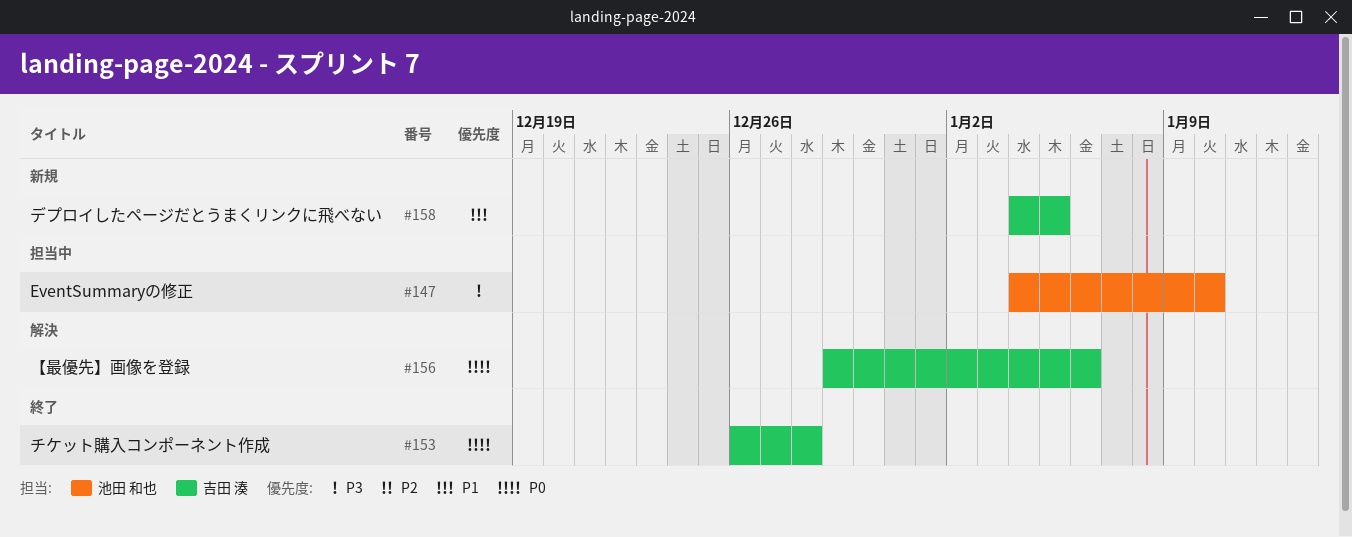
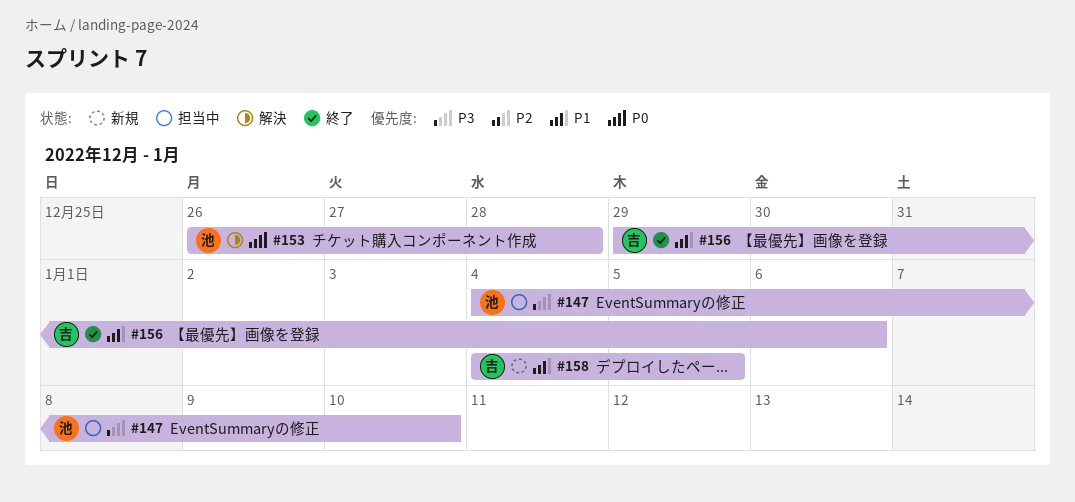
#153, status: 終了 -> 解決
#153, owner: 吉田 湊 -> 池田 和也
#156, status: 解決 -> 終了
#156, priority: P0 -> P1

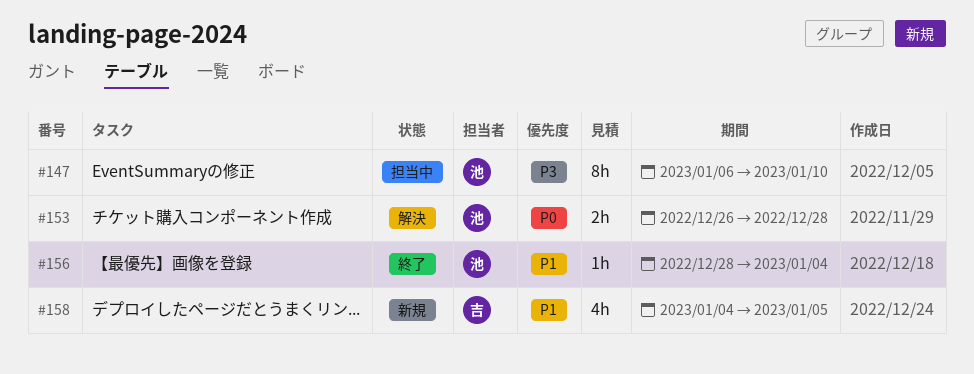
#147, start: Jan 4 -> Jan 6
#156, owner: 吉 -> 池
#156, start: Dec 29 -> Dec 28
#156, due: Jan 6 -> Jan 4

